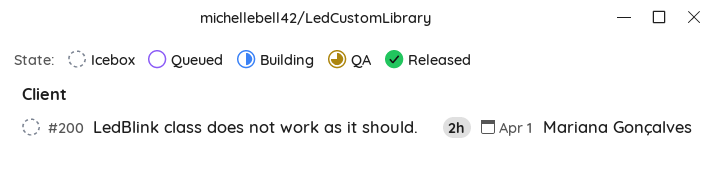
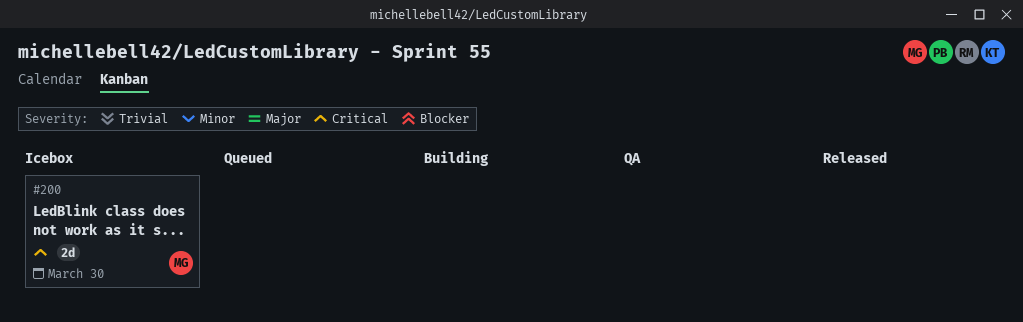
#200, estimate: 2h -> 2d
#200, due: Apr 1 -> Mar 30

